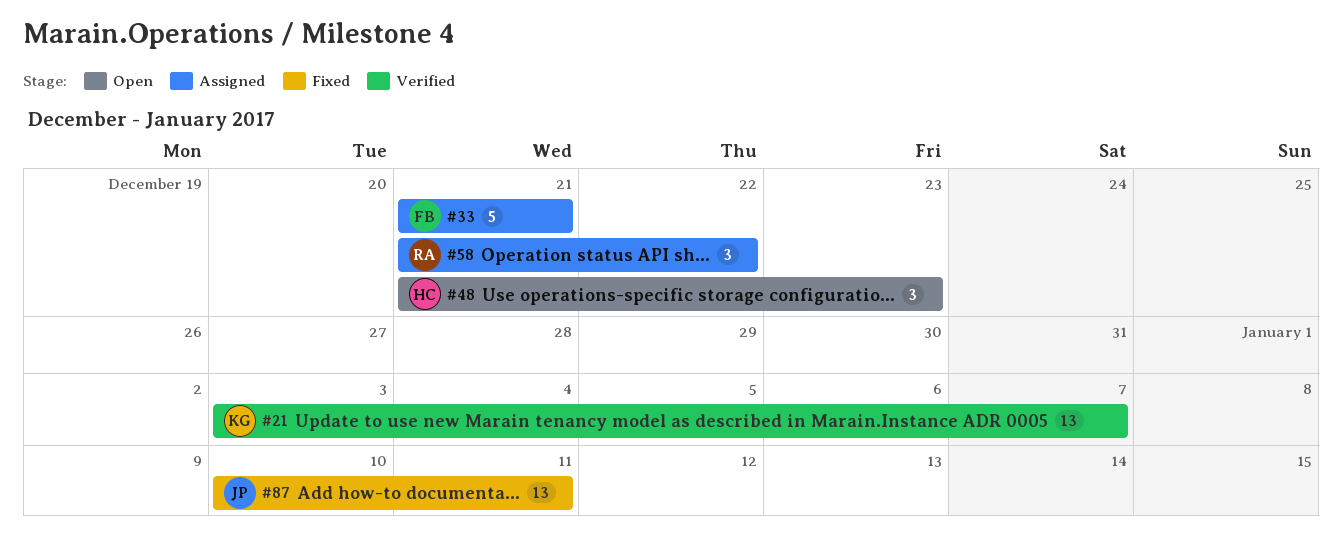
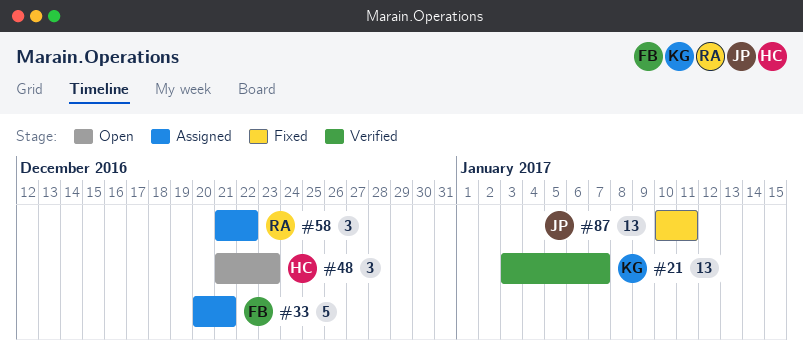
#33, start: Dec 21 -> Dec 20

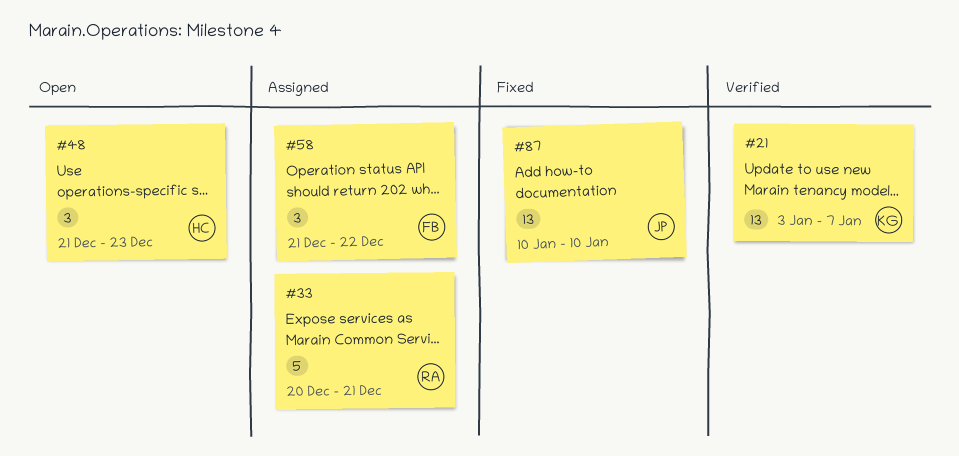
#33, owner: FB -> RA
#58, owner: RA -> FB
#87, due: Jan 11 -> Jan 10

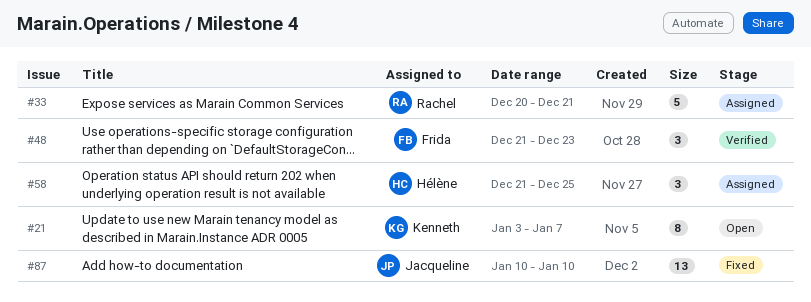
#21, status: Verified -> Open
#21, estimate: 13 -> 8
#48, status: Open -> Verified
#48, owner: Hélène -> Frida
#58, owner: Frida -> Hélène
#58, due: Dec 22 -> Dec 25

